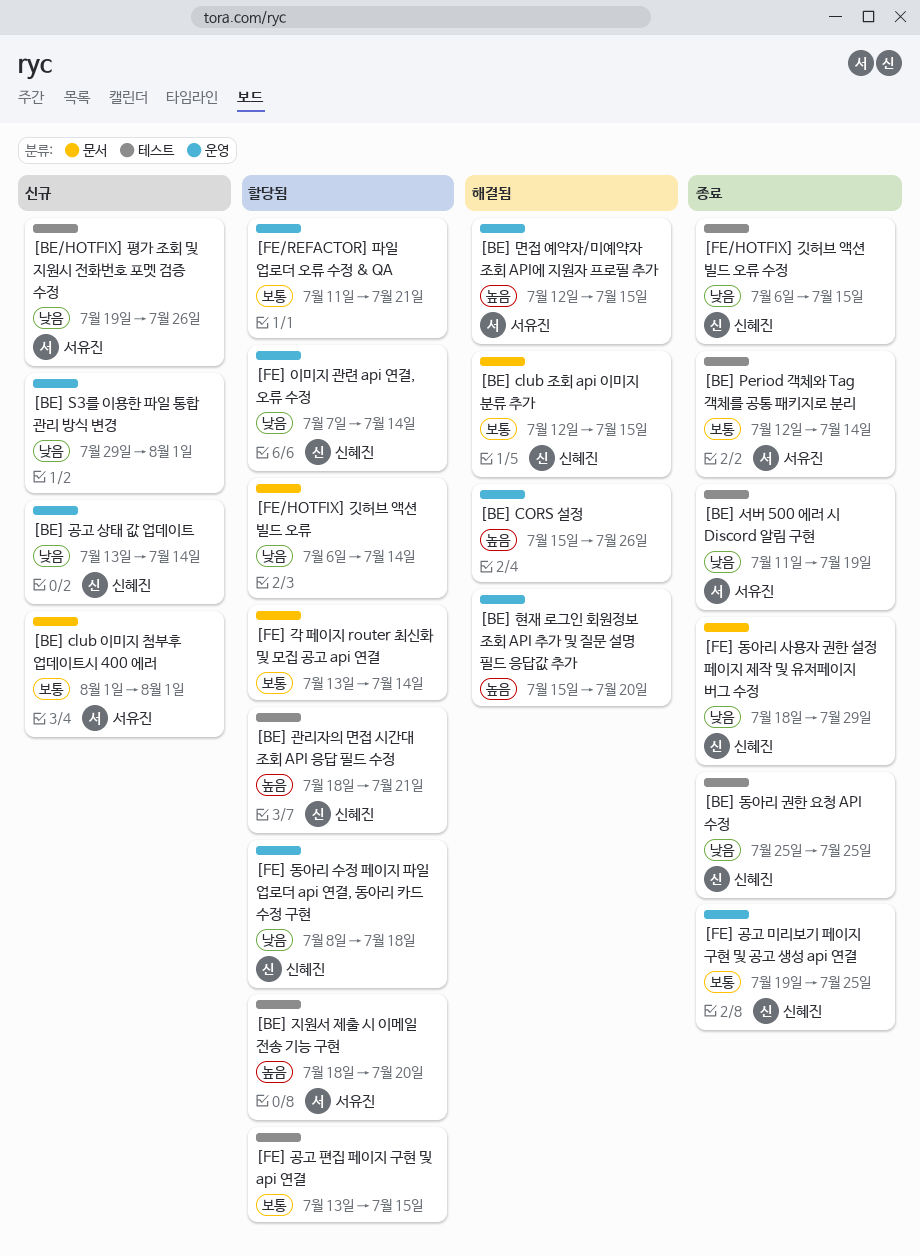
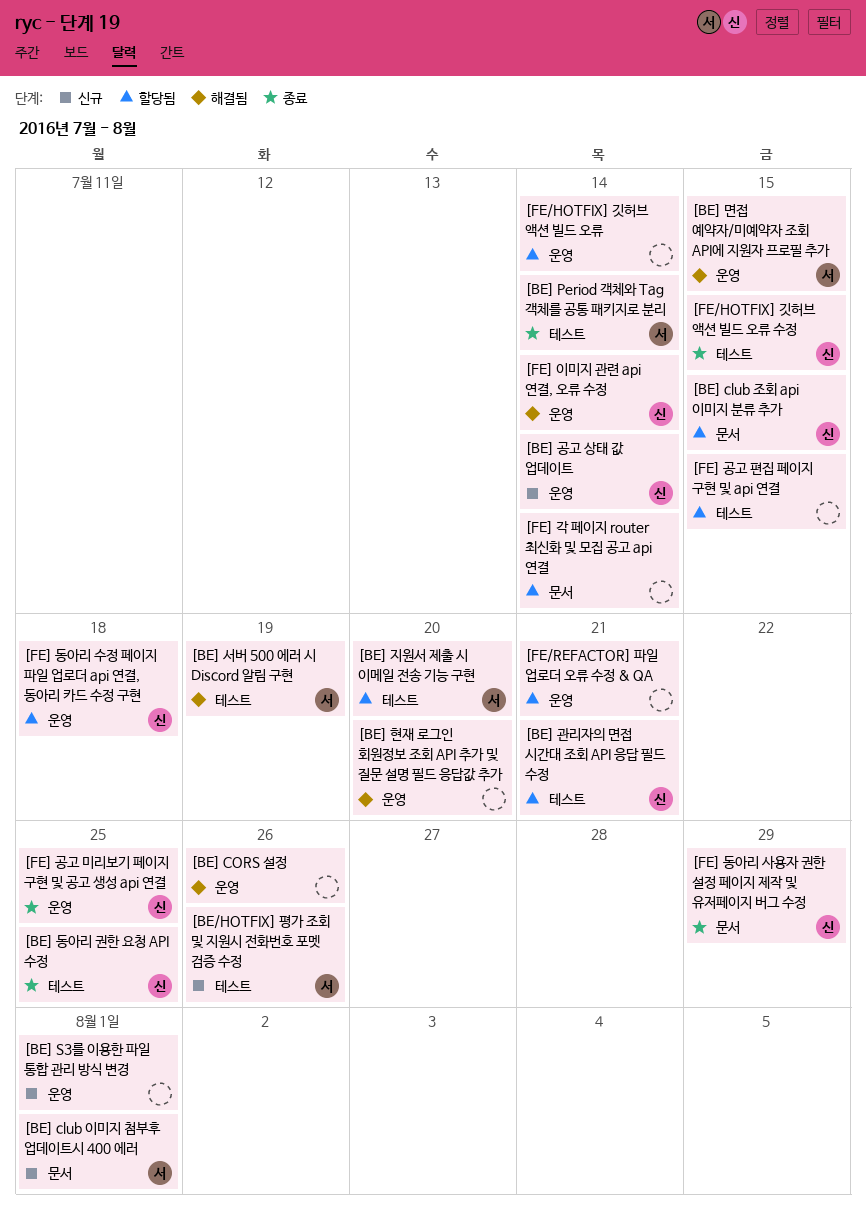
[BE] club 조회 api 이미지 분류 추가, status: 해결됨 -> 할당됨
[BE] 서버 500 에러 시 Discord 알림 구현, status: 종료 -> 해결됨
[FE/HOTFIX] 깃허브 액션 빌드 오류, label: 문서 -> 운영
[FE] 이미지 관련 api 연결, 오류 수정, status: 할당됨 -> 해결됨

